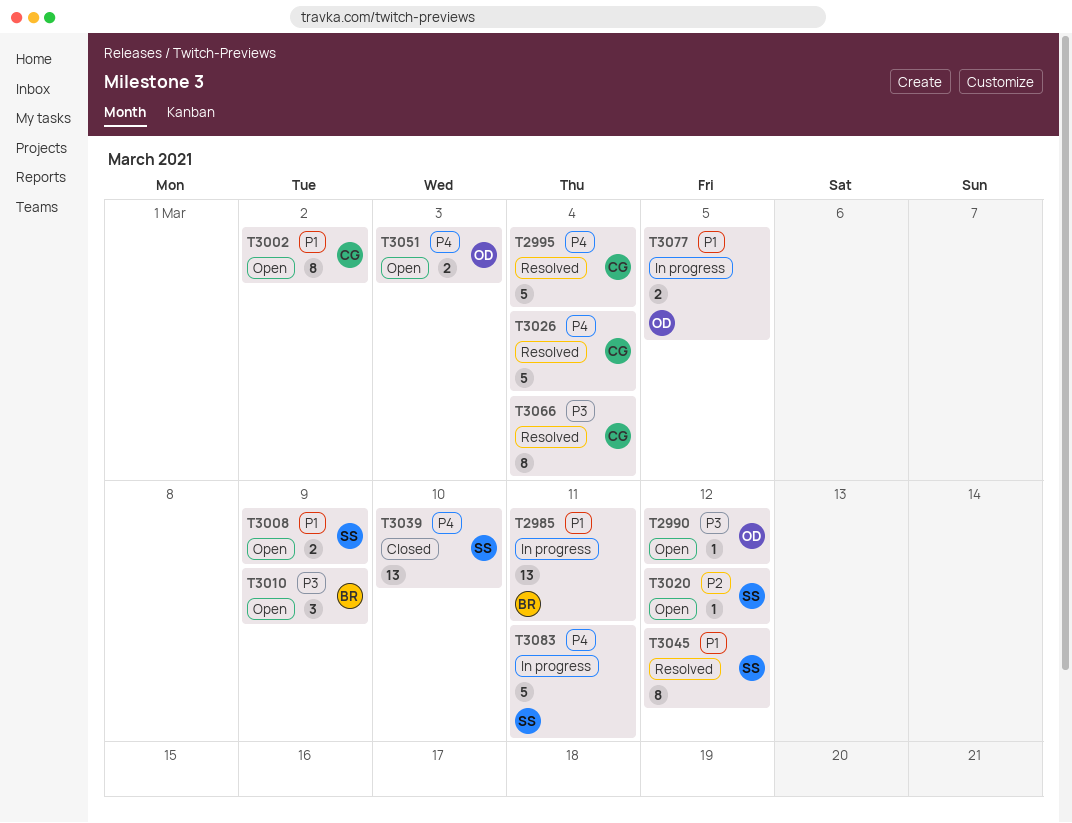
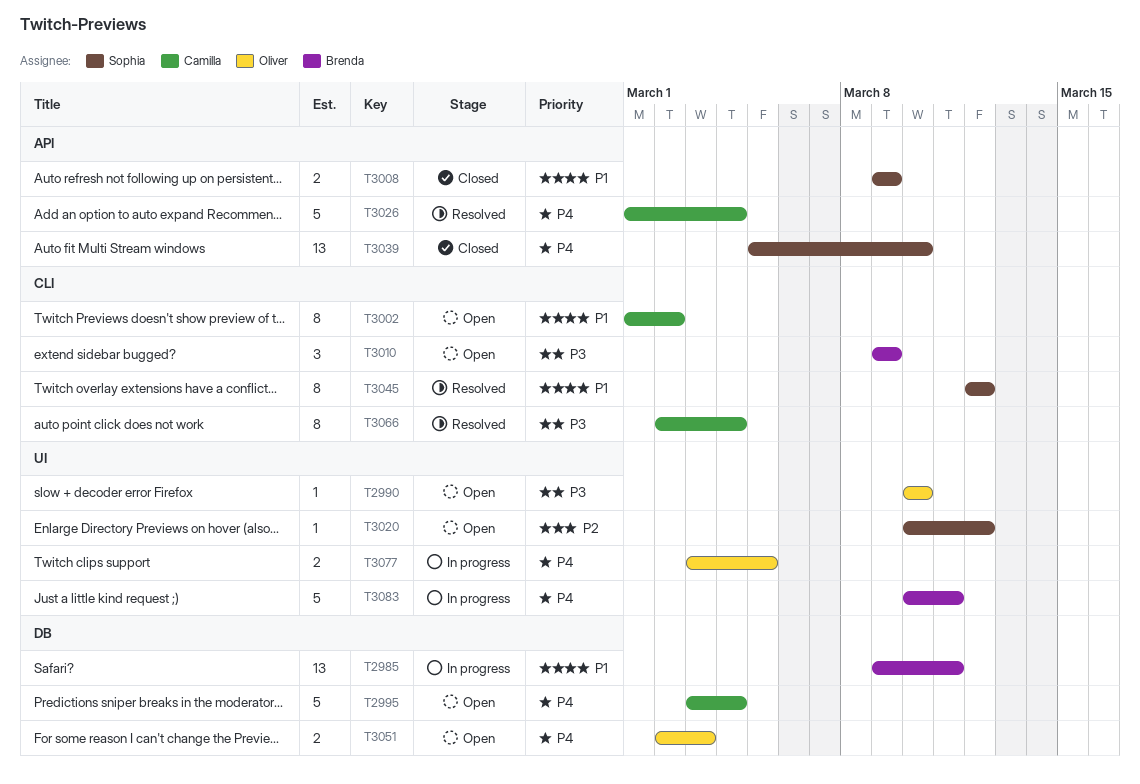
T2990, due: Mar 12 -> Mar 10
T2995, status: Resolved -> Open
T3008, status: Open -> Closed
T3077, priority: P1 -> P4
T3083, owner: Sophia -> Brenda

